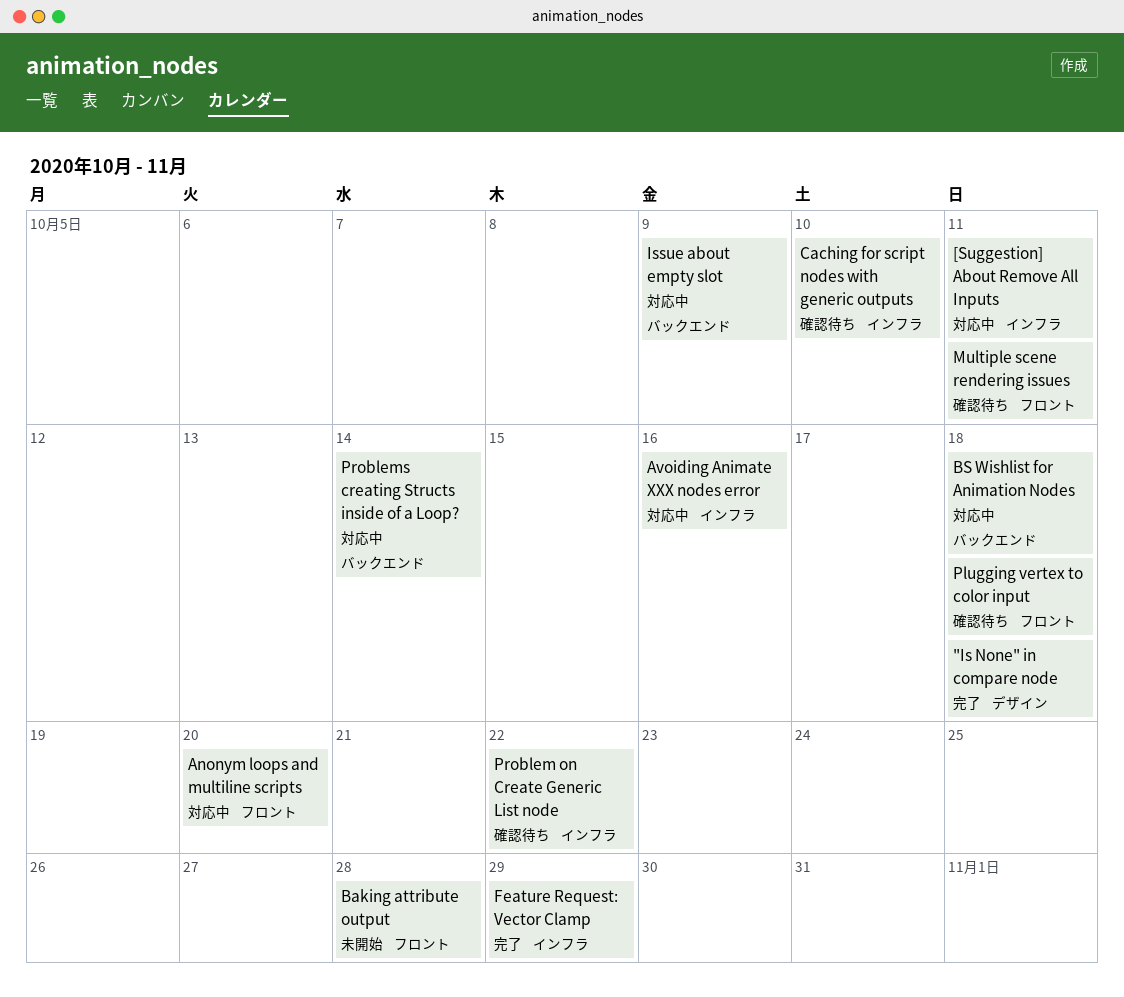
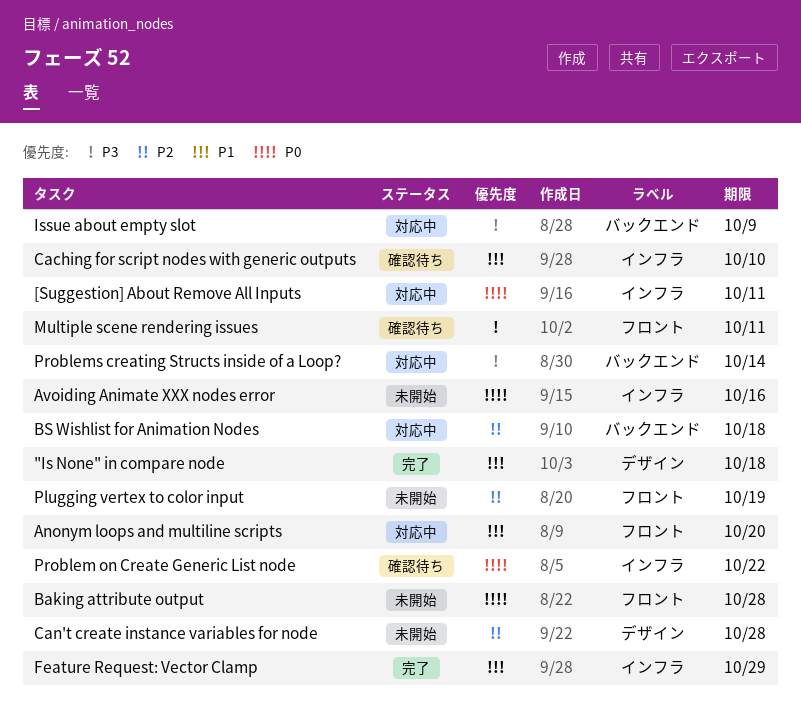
Avoiding Animate XXX nodes error, status: 対応中 -> 未開始
Can't create instance variables for node: none -> present
Plugging vertex to color input, status: 確認待ち -> 未開始
Plugging vertex to color input, due: Oct 18 -> Oct 19

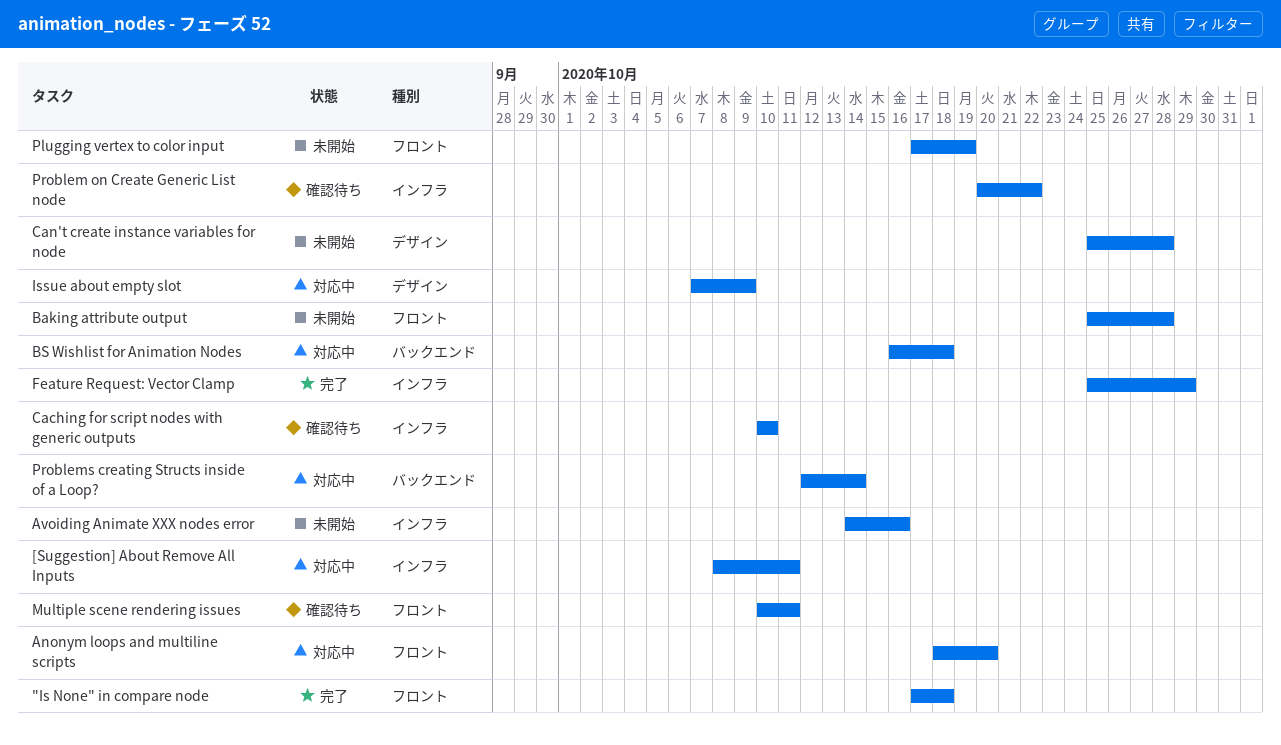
"Is None" in compare node, label: デザイン -> フロント
Issue about empty slot, label: バックエンド -> デザイン

